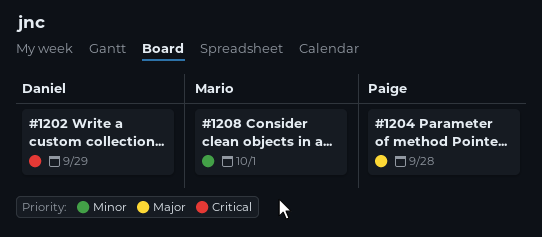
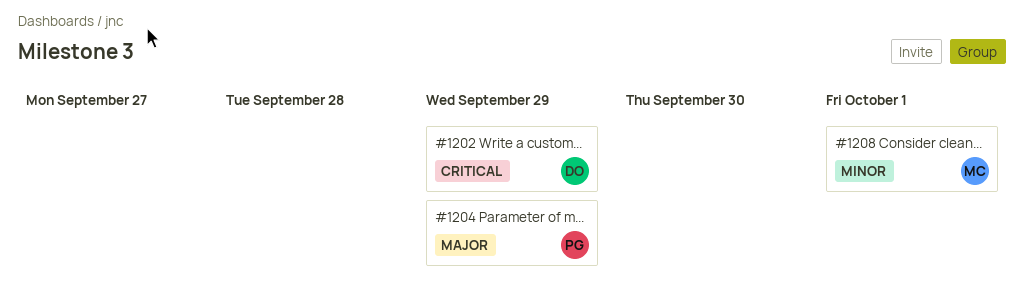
#1204, due: Sep 28 -> Sep 29

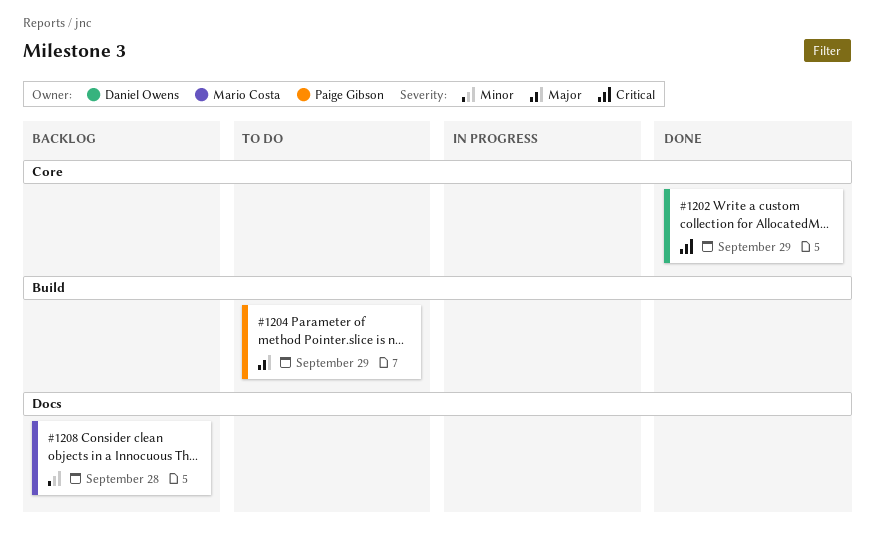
#1208, due: Oct 1 -> Sep 28

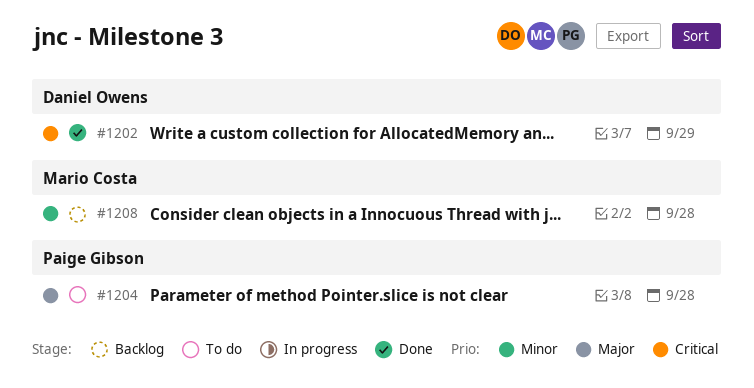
#1204, due: Sep 29 -> Sep 28

